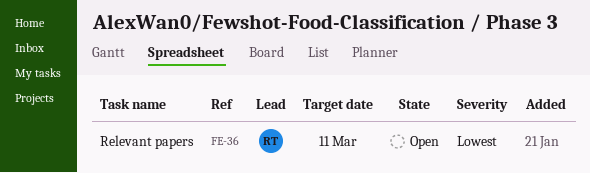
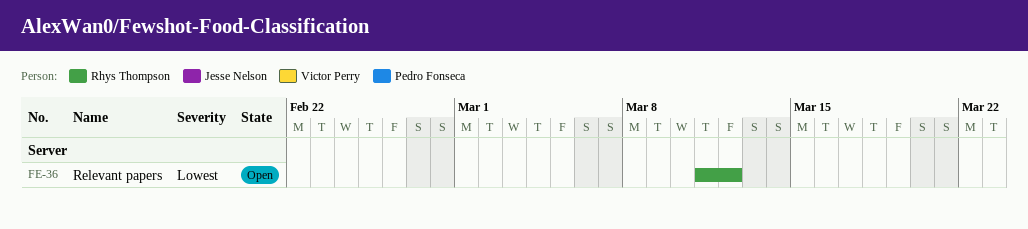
FE-36, due: Mar 11 -> Mar 12

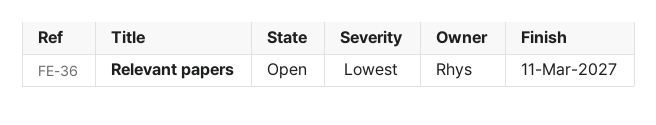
FE-36, due: Mar 12 -> Mar 11

